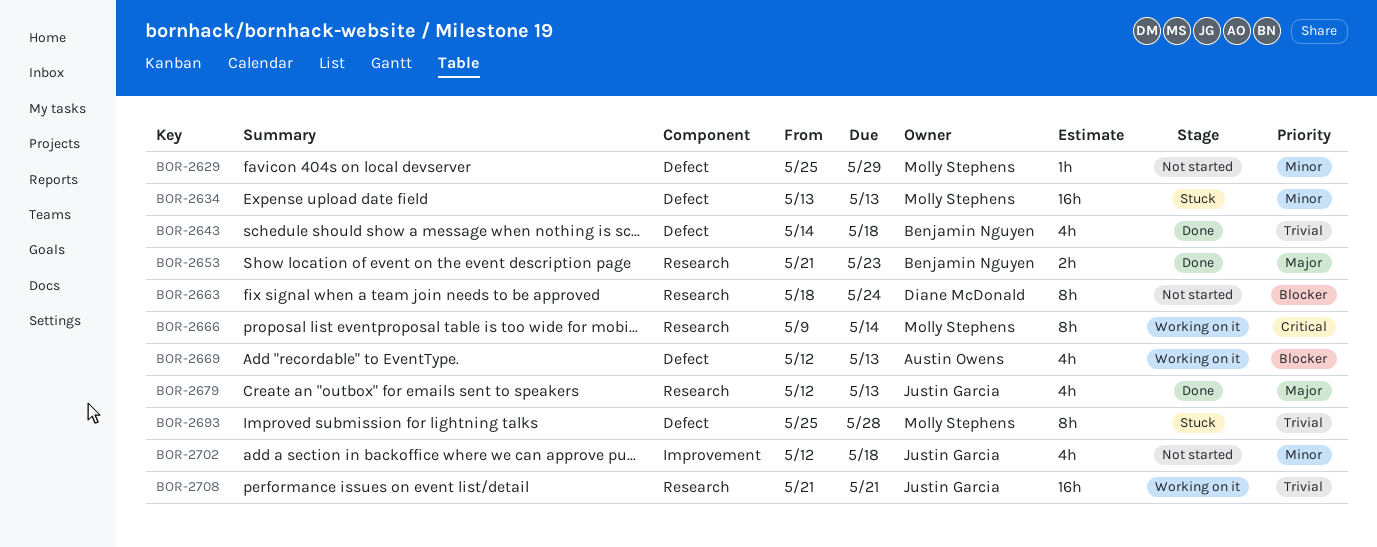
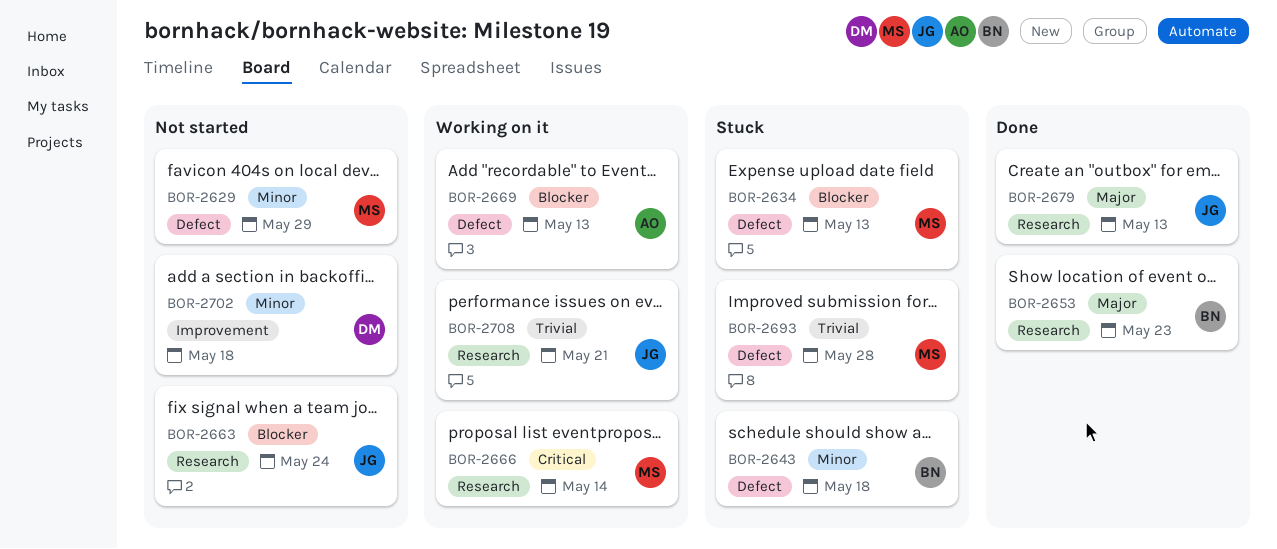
BOR-2634, priority: Minor -> Blocker
BOR-2643, status: Done -> Stuck
BOR-2643, priority: Trivial -> Minor
BOR-2663, owner: Diane McDonald -> Justin Garcia
BOR-2702, owner: Justin Garcia -> Diane McDonald

